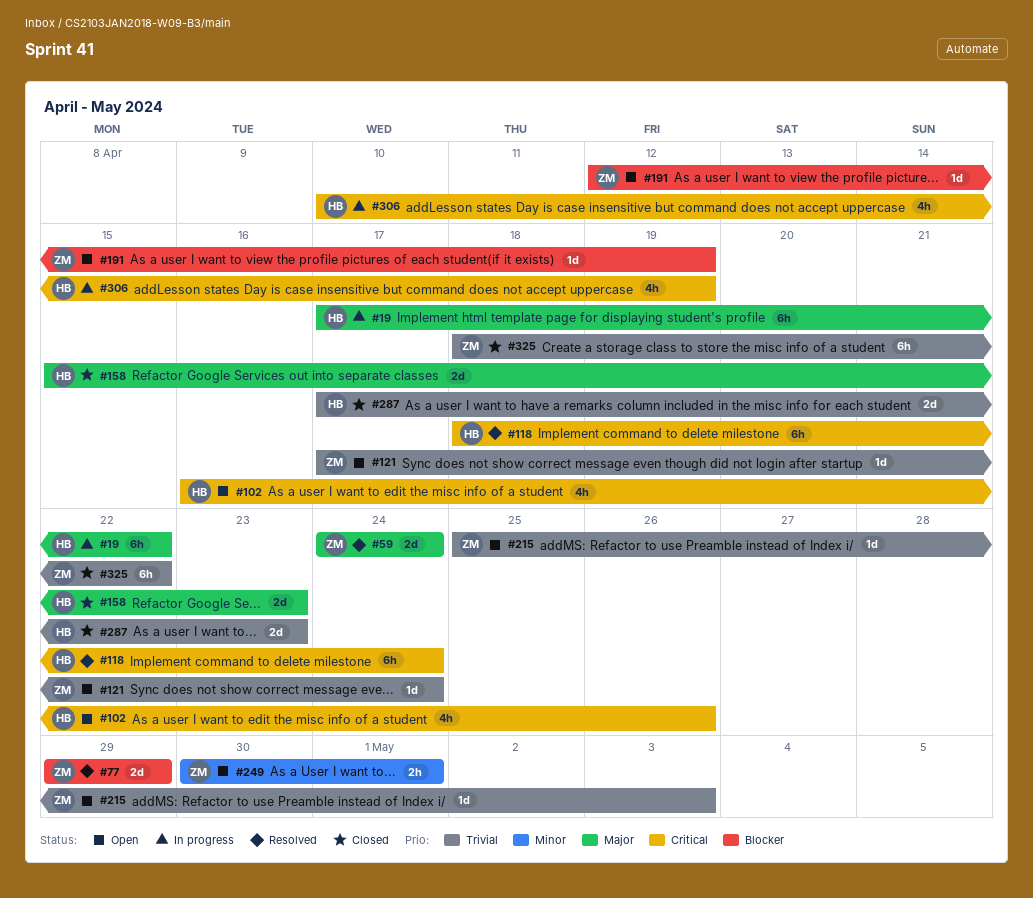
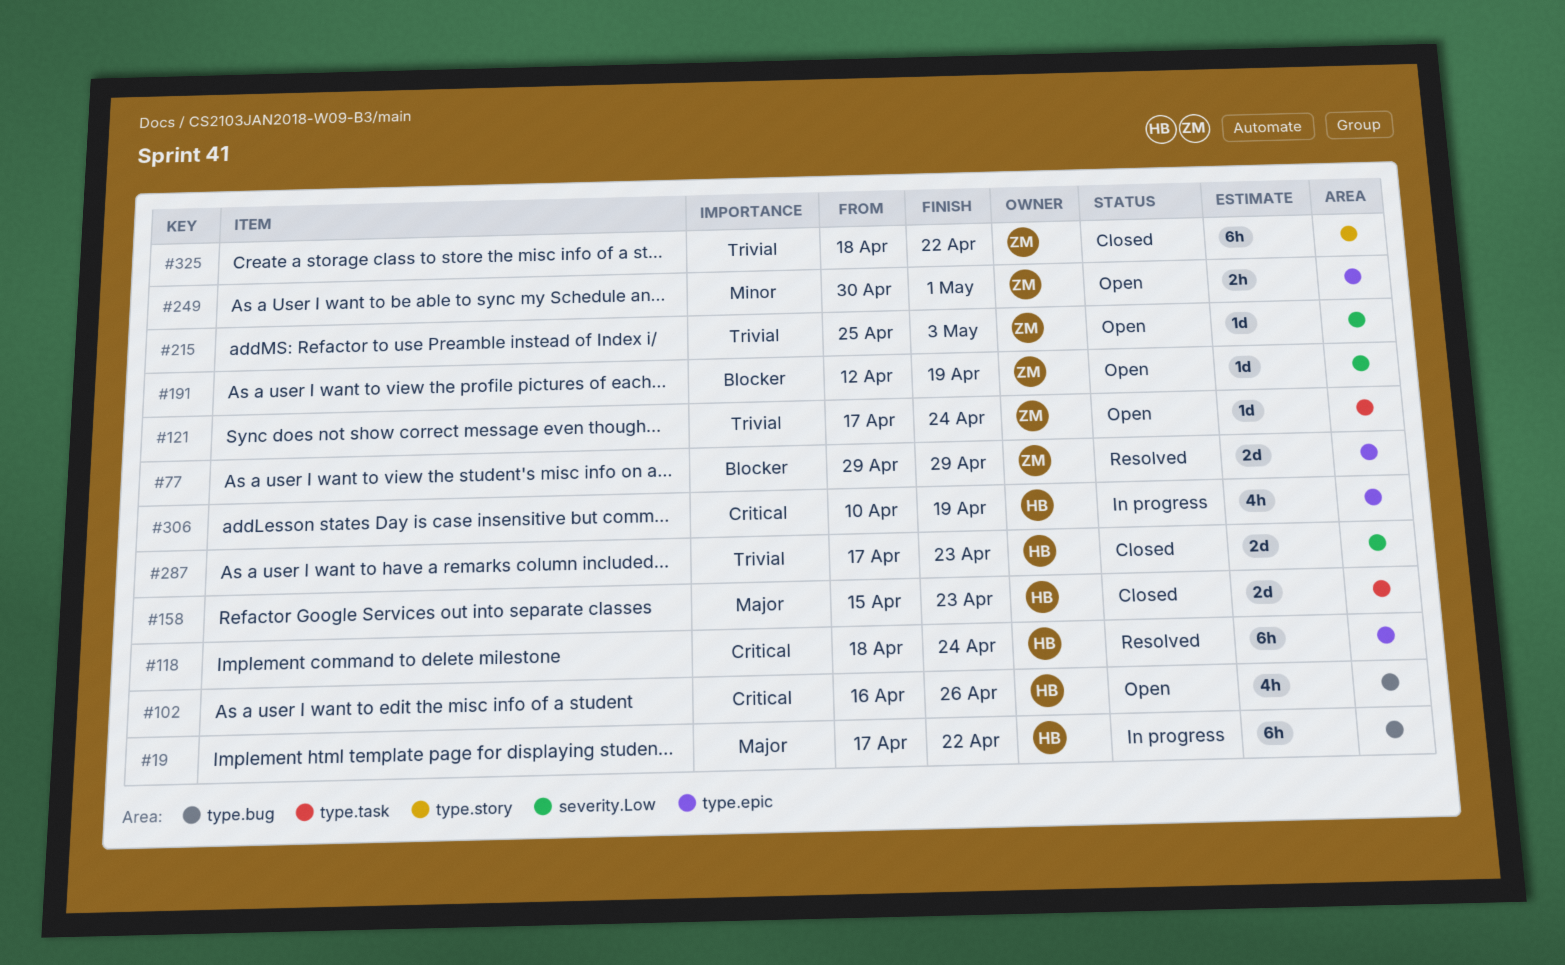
#59: present -> none

